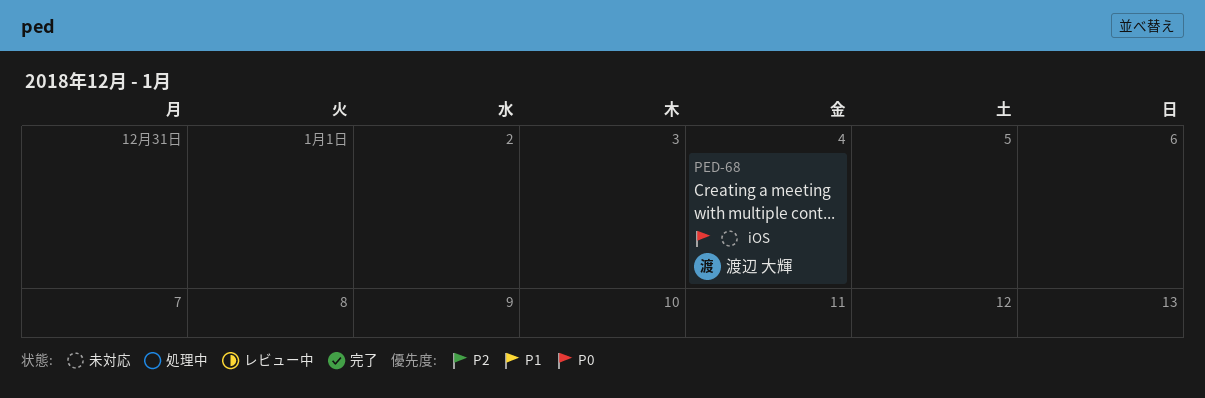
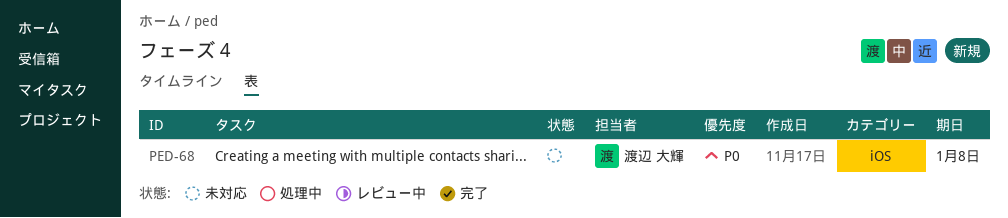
PED-68, due: Jan 4 -> Jan 8

